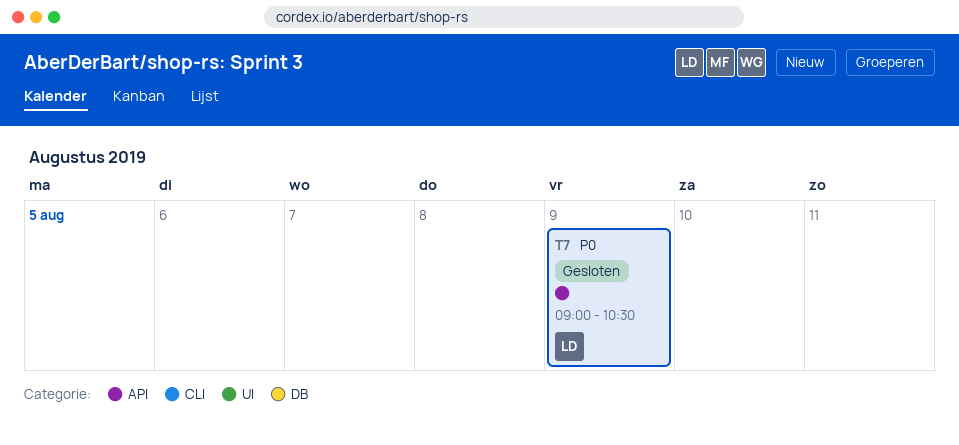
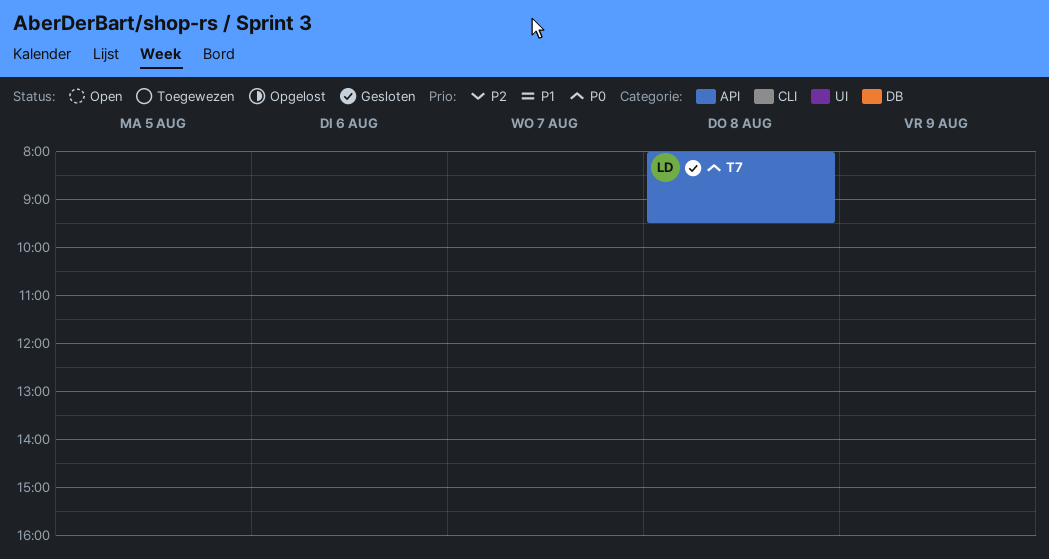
T7, day: Aug 9 -> Aug 8
T7, begins: 09:00 -> 08:00
T7, ends: 10:30 -> 09:30

